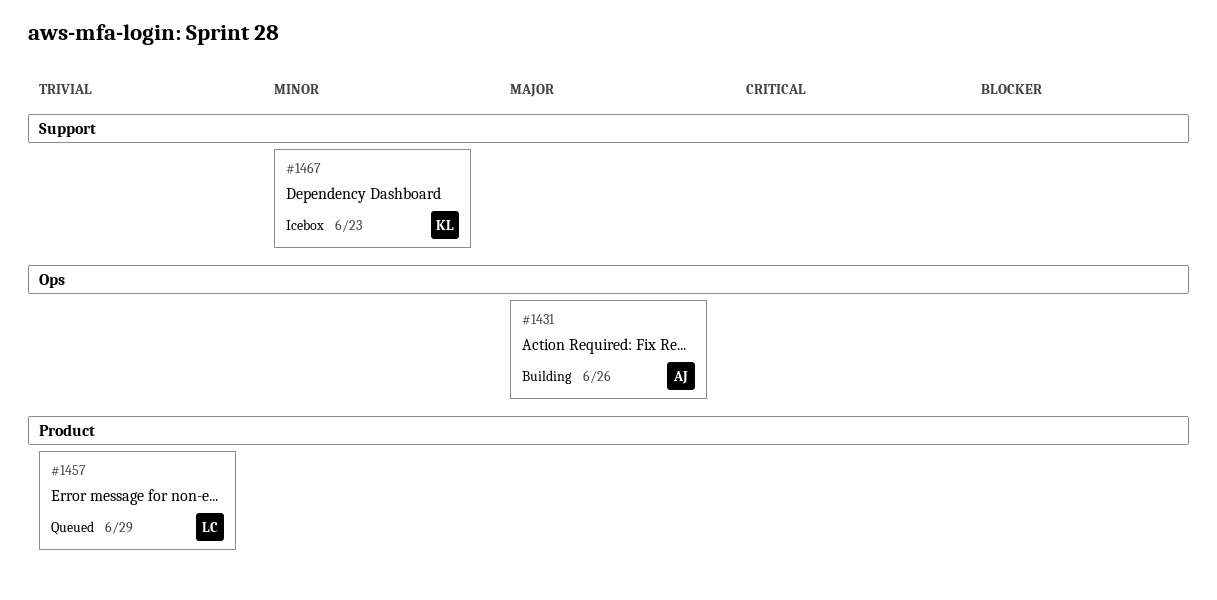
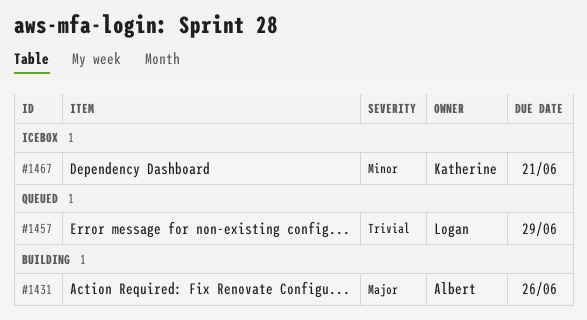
#1467, due: Jun 23 -> Jun 21

